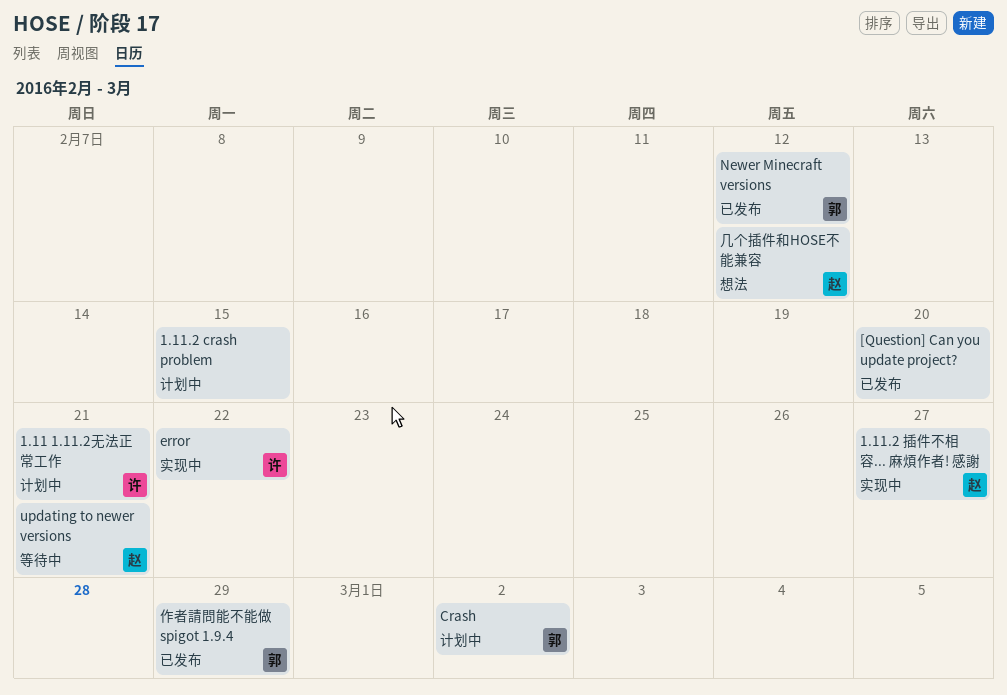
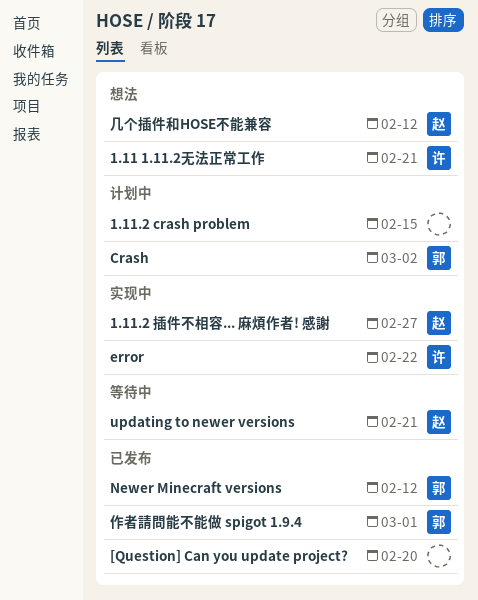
1.11 1.11.2无法正常工作, status: 计划中 -> 想法
作者請問能不能做 spigot 1.9.4, due: Feb 29 -> Mar 1

